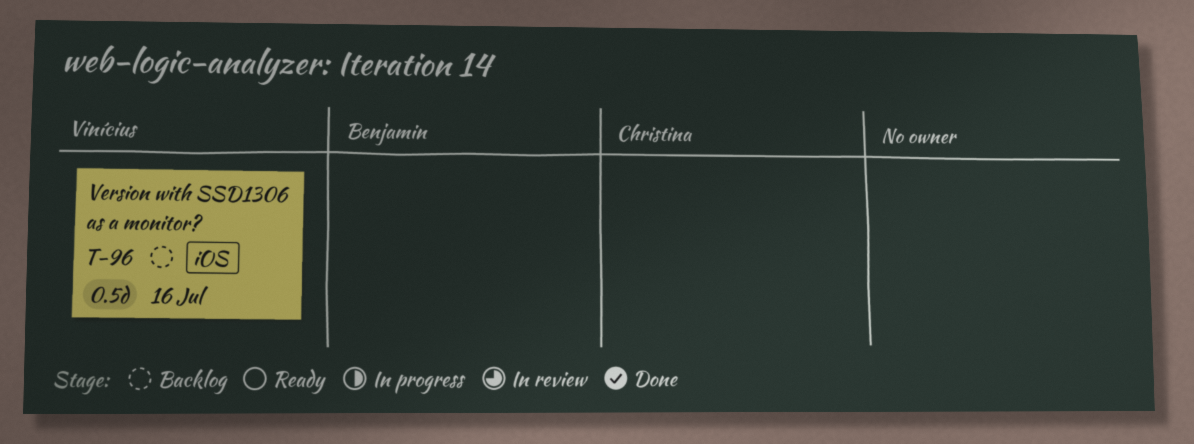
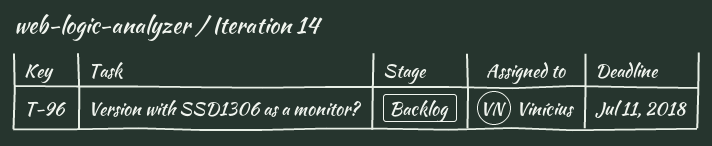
T-96, due: Jul 16 -> Jul 11

